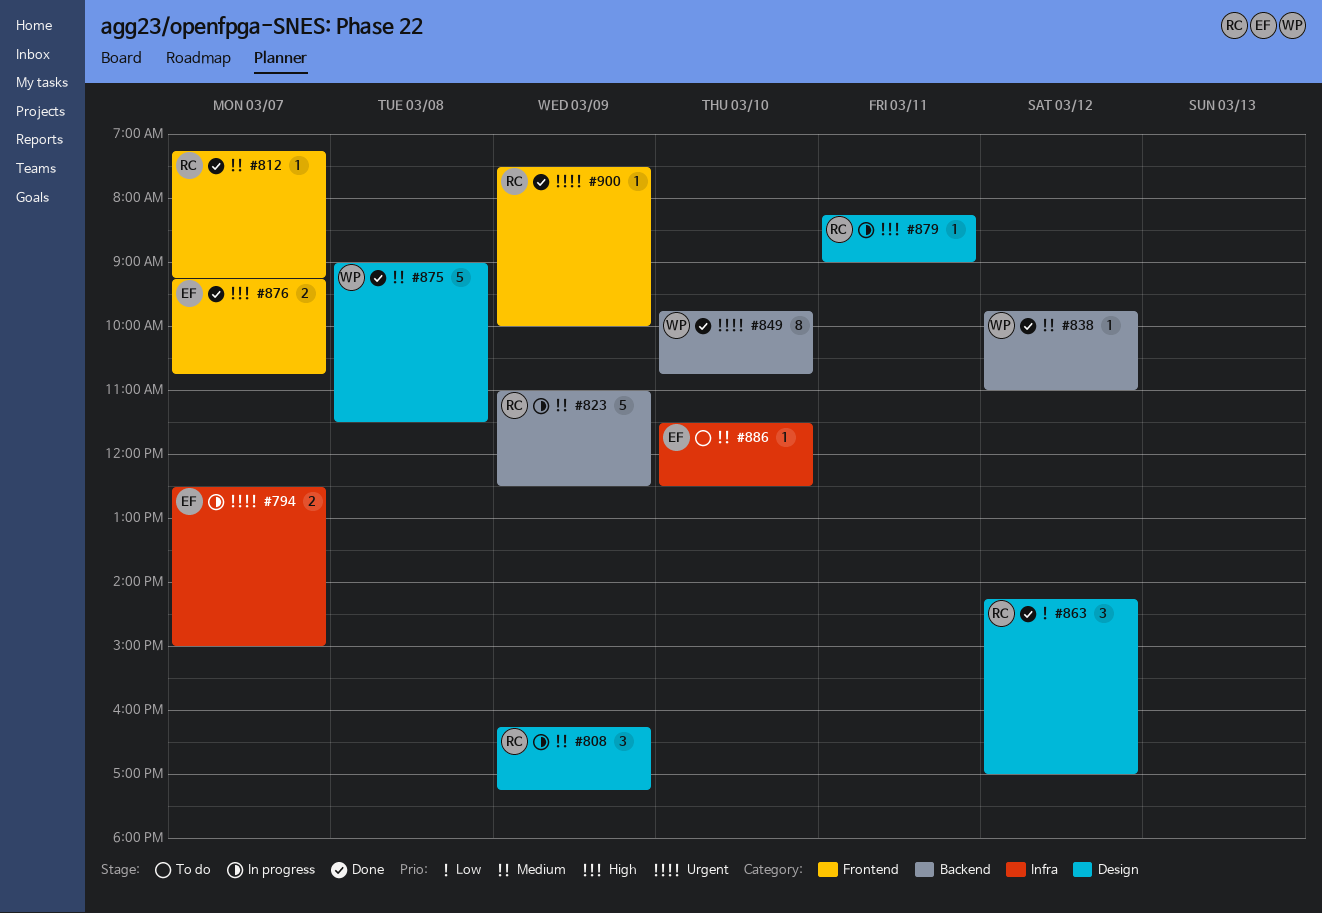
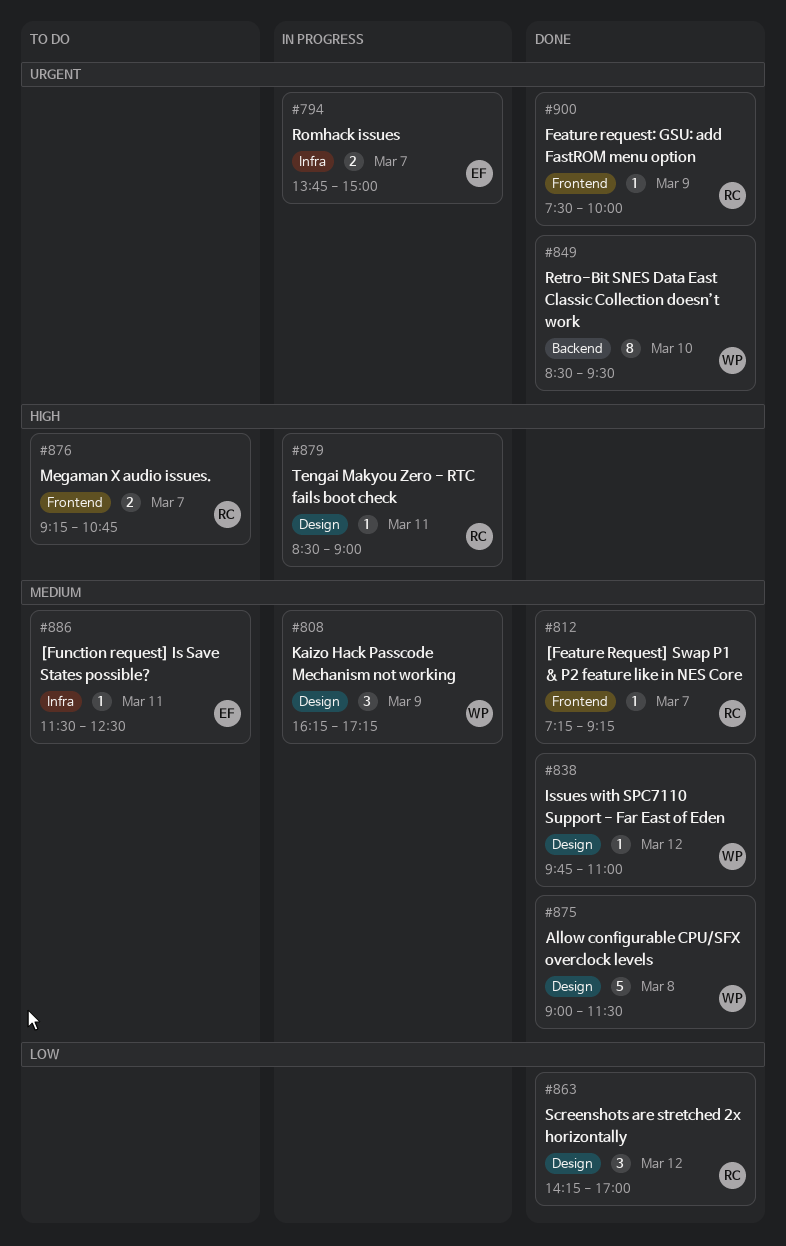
#794, begins: 12:30 -> 13:45
#808, owner: RC -> WP
#823: present -> none
#838, label: Backend -> Design
#849, begins: 09:45 -> 08:30
#849, ends: 10:45 -> 09:30
#876, status: Done -> To do
#876, owner: EF -> RC
#879, begins: 08:15 -> 08:30
#886, day: Mar 10 -> Mar 11

